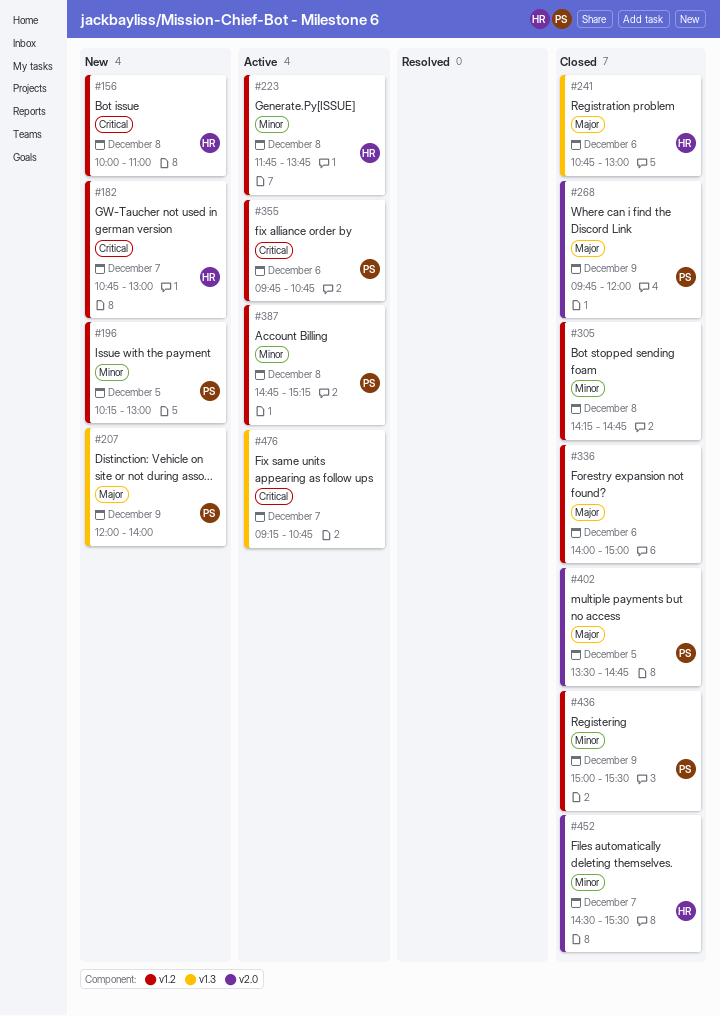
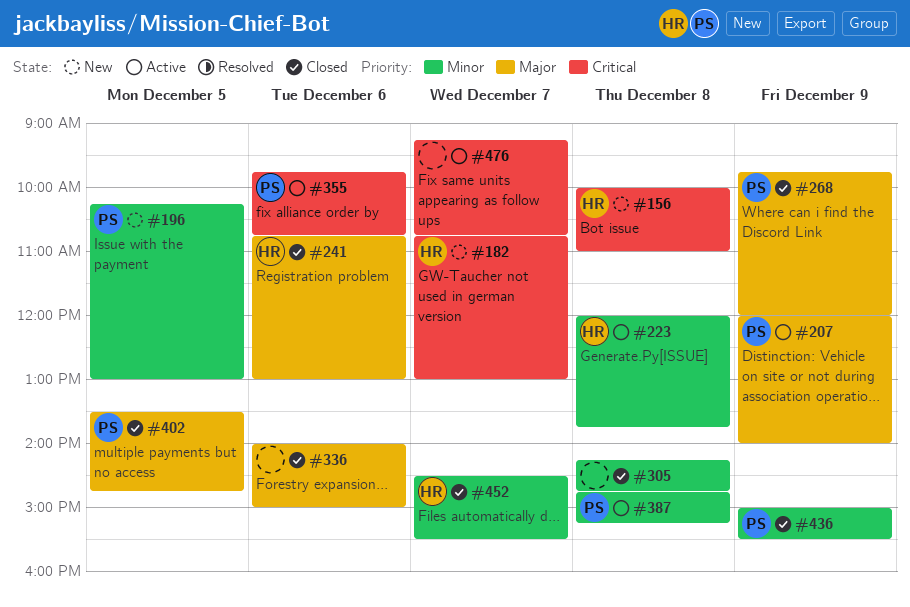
#207, status: New -> Active
#223, begins: 11:45 -> 12:00

